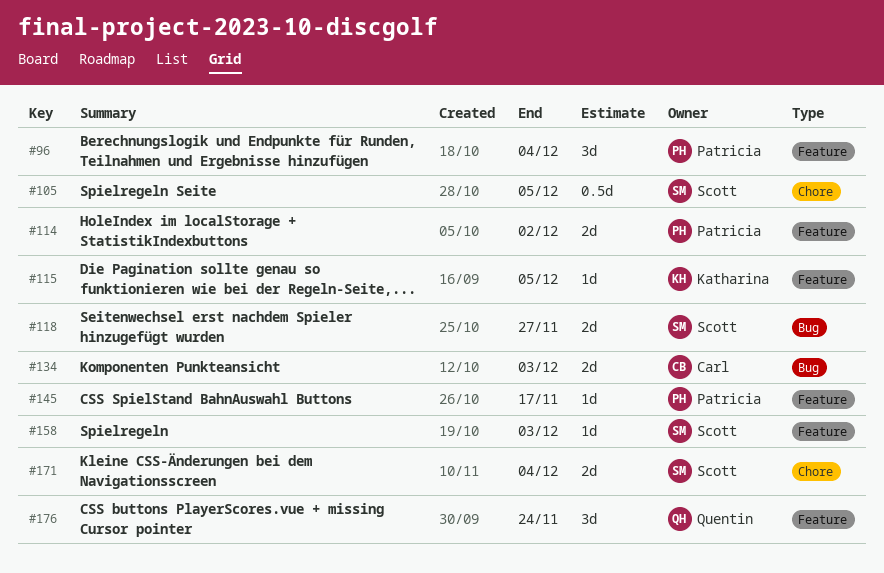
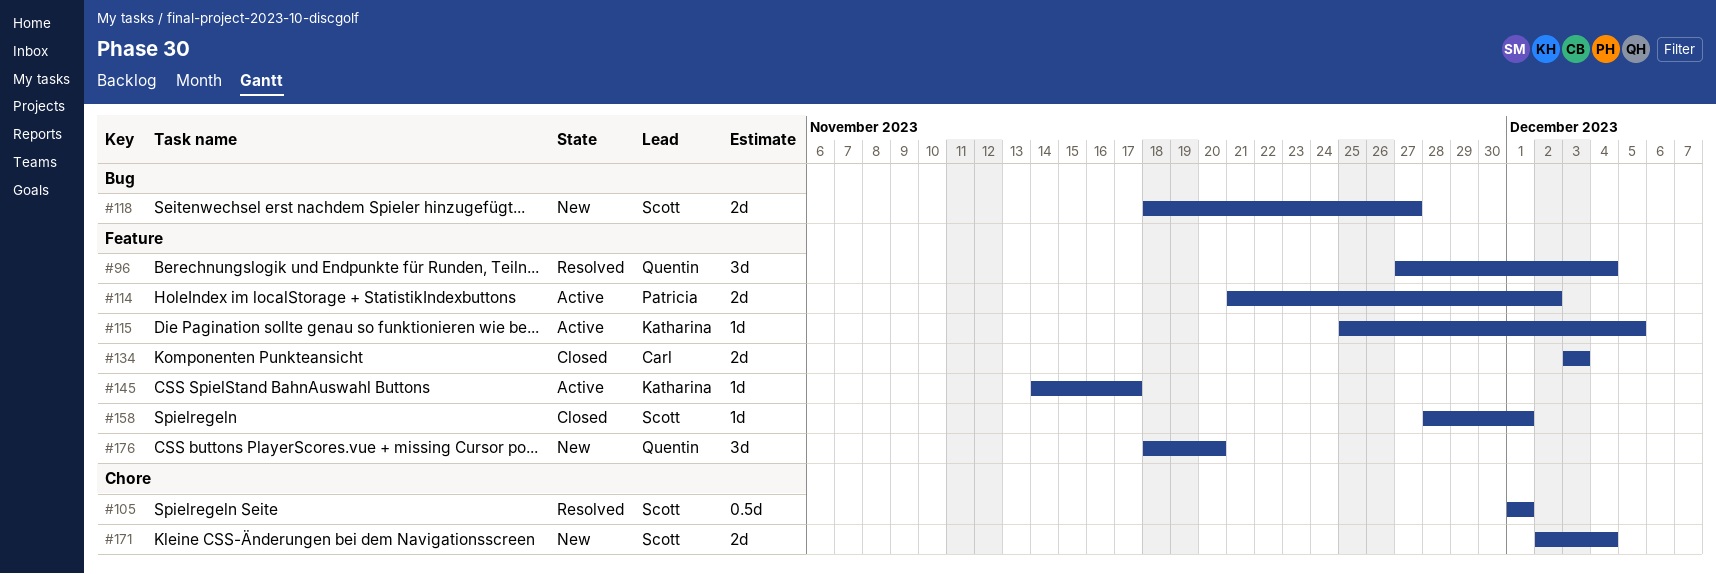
#96, owner: Patricia -> Quentin
#105, due: Dec 5 -> Dec 1
#134, label: Bug -> Feature
#145, owner: Patricia -> Katharina
#158, due: Dec 3 -> Dec 1
#176, due: Nov 24 -> Nov 20

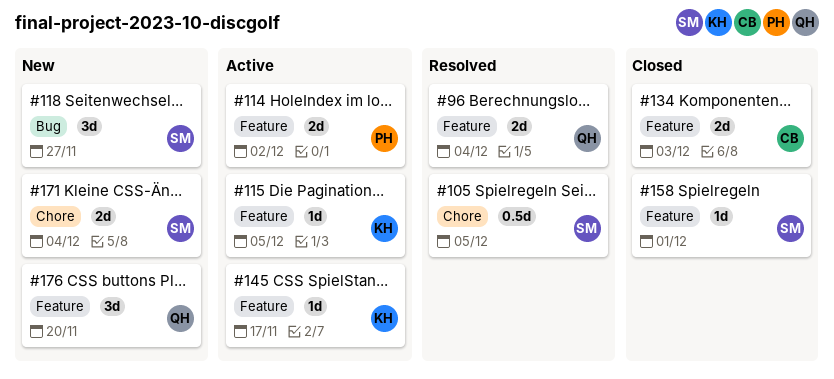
#96, estimate: 3d -> 2d
#105, due: Dec 1 -> Dec 5
#118, estimate: 2d -> 3d

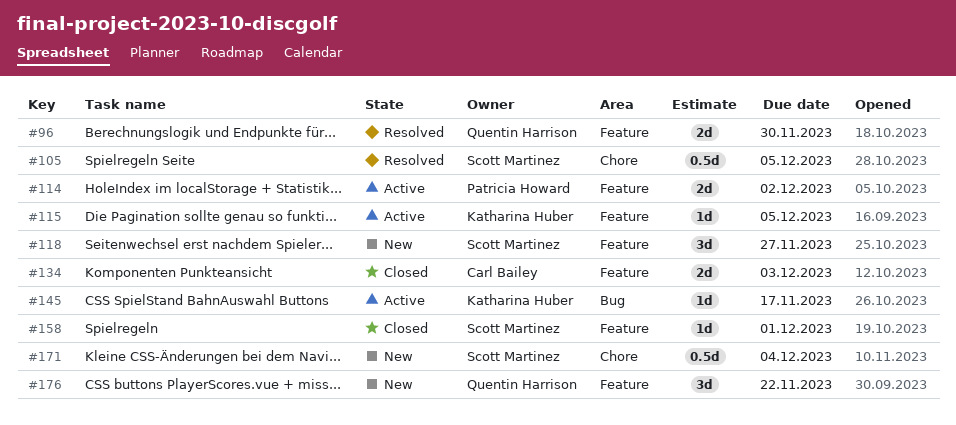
#96, due: Dec 4 -> Nov 30
#118, label: Bug -> Feature
#145, label: Feature -> Bug
#171, estimate: 2d -> 0.5d
#176, due: Nov 20 -> Nov 22

